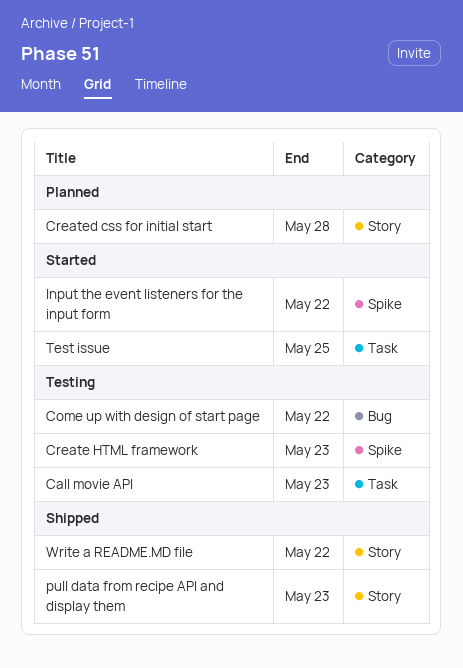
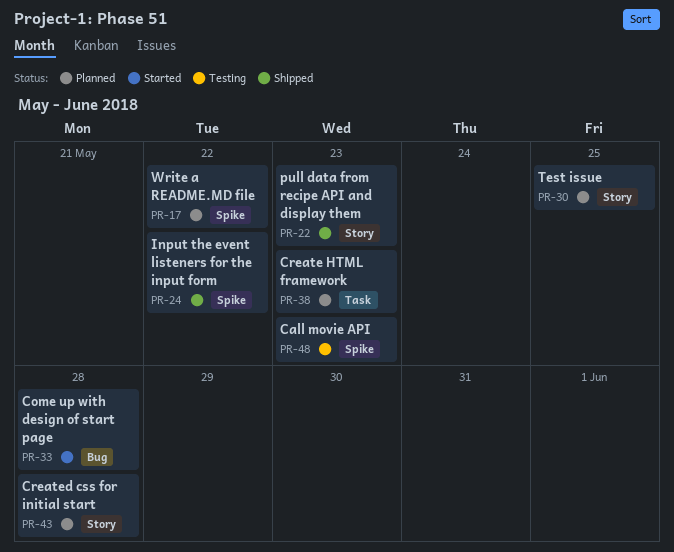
Call movie API, label: Task -> Spike
Come up with design of start page, status: Testing -> Started
Come up with design of start page, due: May 22 -> May 28
Create HTML framework, status: Testing -> Planned
Create HTML framework, label: Spike -> Task
Input the event listeners for the input form, status: Started -> Shipped
Test issue, status: Started -> Planned
Test issue, label: Task -> Story
Write a README.MD file, status: Shipped -> Planned
Write a README.MD file, label: Story -> Spike

